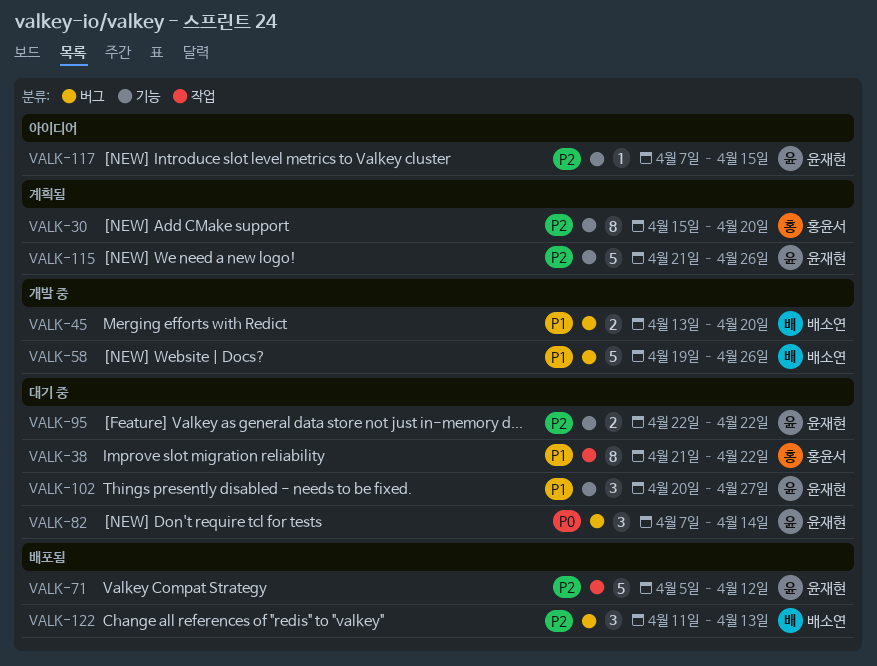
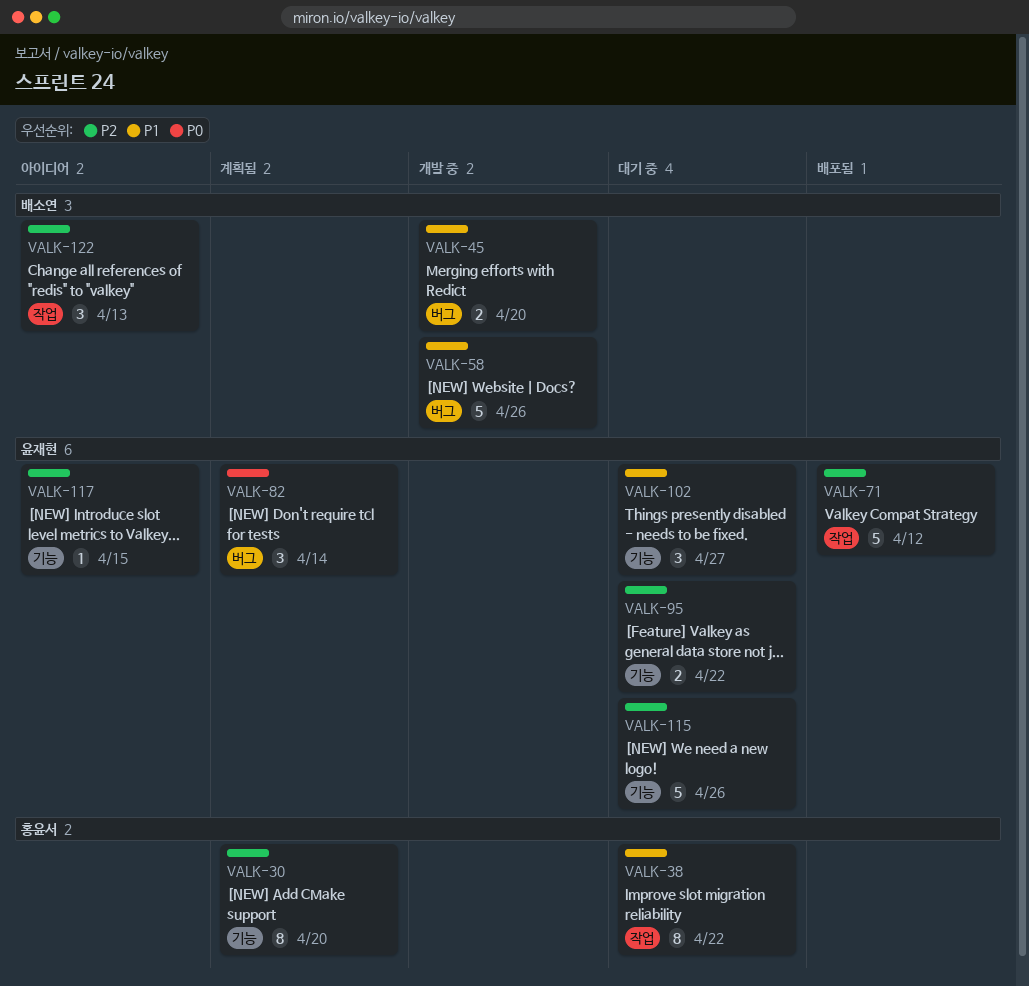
VALK-82, status: 대기 중 -> 계획됨
VALK-115, status: 계획됨 -> 대기 중
VALK-122, status: 배포됨 -> 아이디어
VALK-122, label: 버그 -> 작업

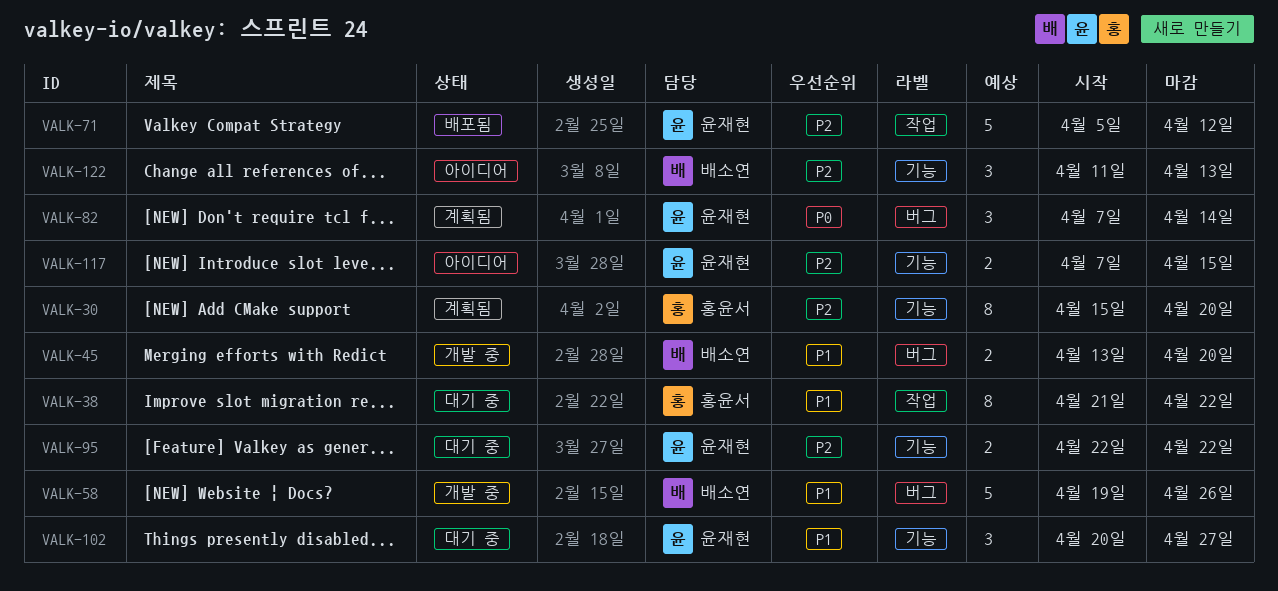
VALK-115: present -> none
VALK-117, estimate: 1 -> 2
VALK-122, label: 작업 -> 기능

